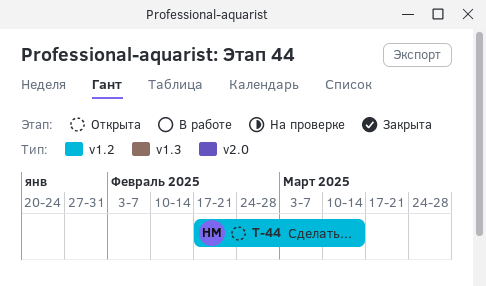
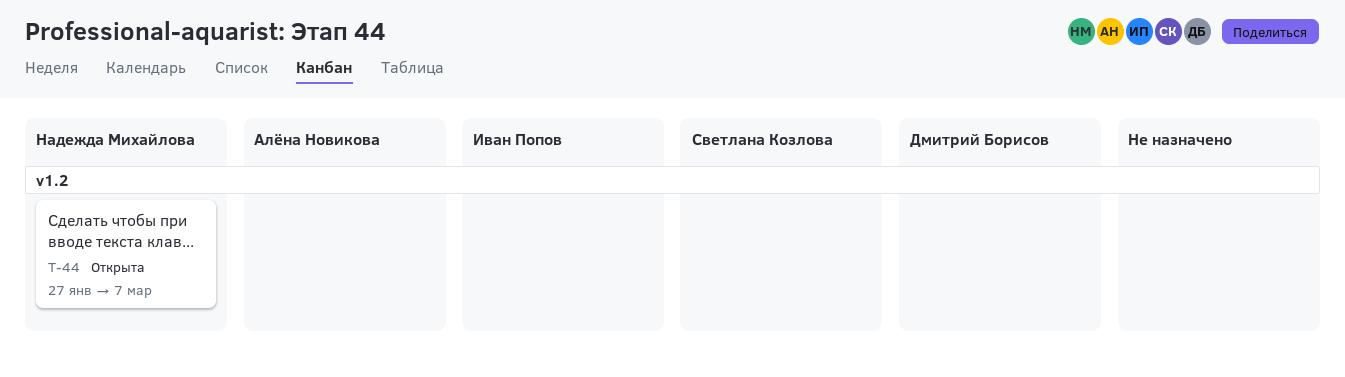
T-44, start: Feb 17 -> Jan 27
T-44, due: Mar 14 -> Mar 7

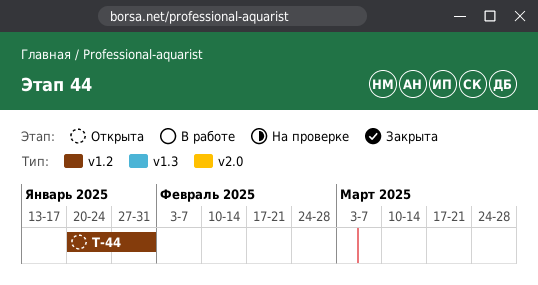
T-44, start: Jan 27 -> Jan 20
T-44, due: Mar 7 -> Jan 31

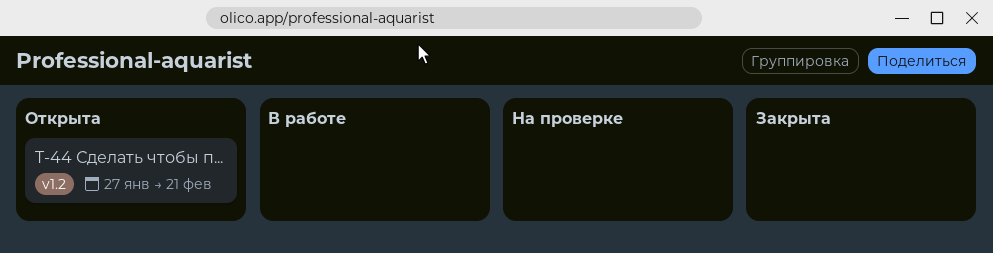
T-44, start: Jan 20 -> Jan 27
T-44, due: Jan 31 -> Feb 21

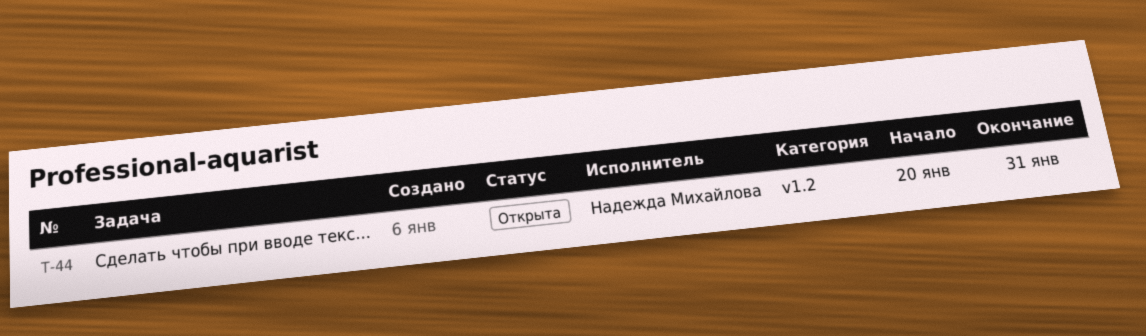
T-44, start: Jan 27 -> Jan 20
T-44, due: Feb 21 -> Jan 31

